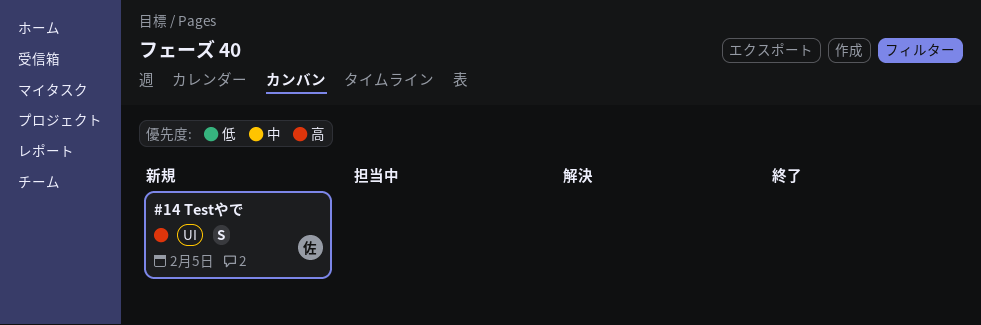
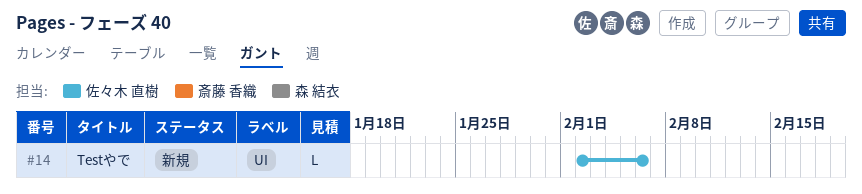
#14, estimate: S -> L
#14, due: Feb 5 -> Feb 6

